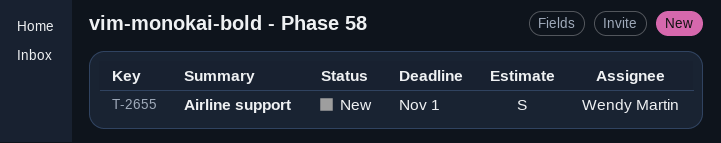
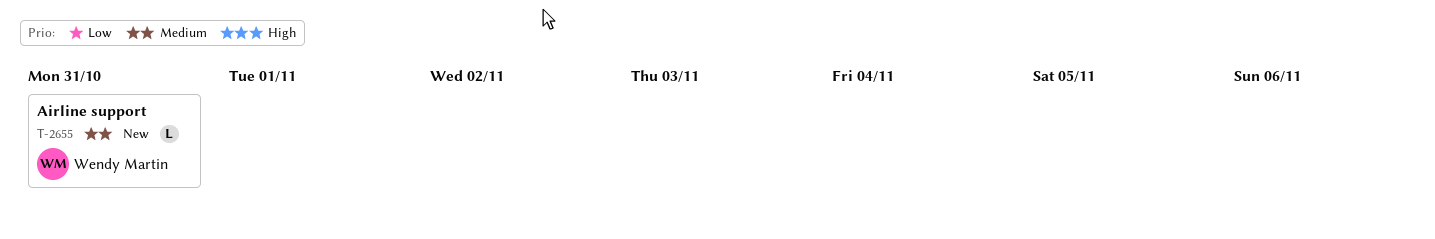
T-2655, estimate: S -> L
T-2655, due: Nov 1 -> Oct 31

